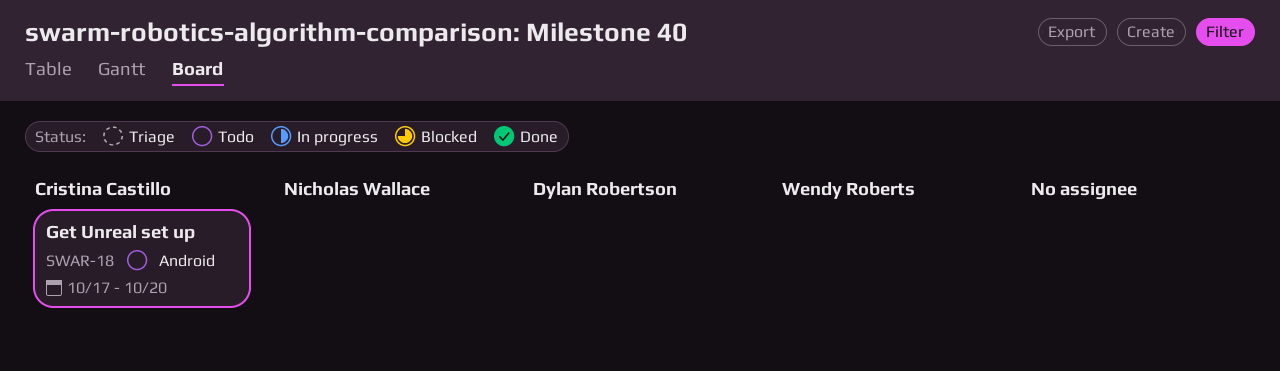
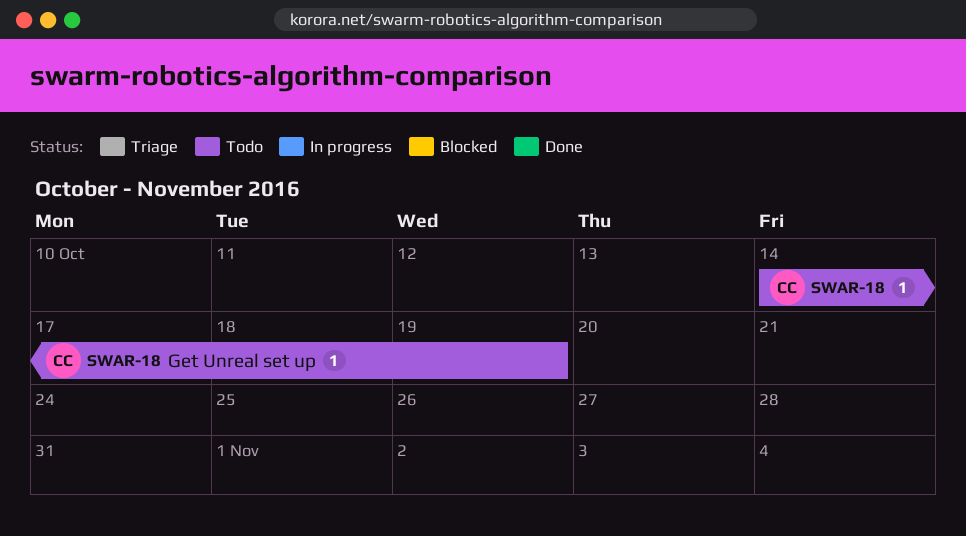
SWAR-18, start: Oct 17 -> Oct 14
SWAR-18, due: Oct 20 -> Oct 19

